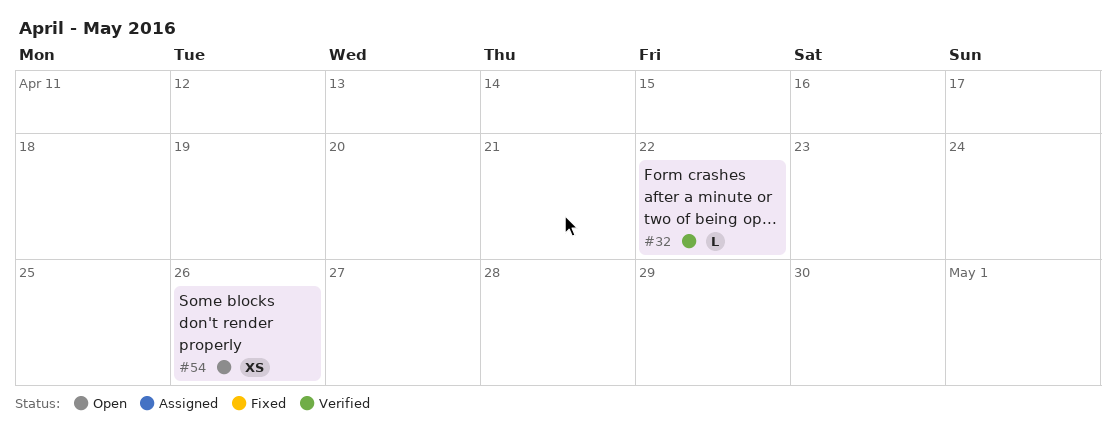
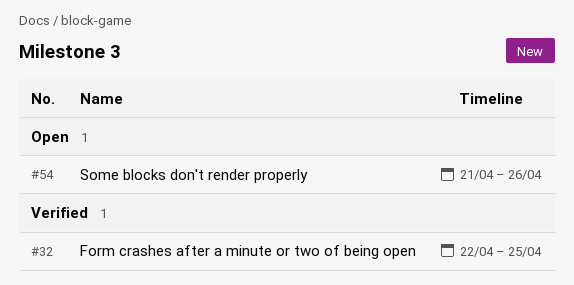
#32, due: Apr 22 -> Apr 25

